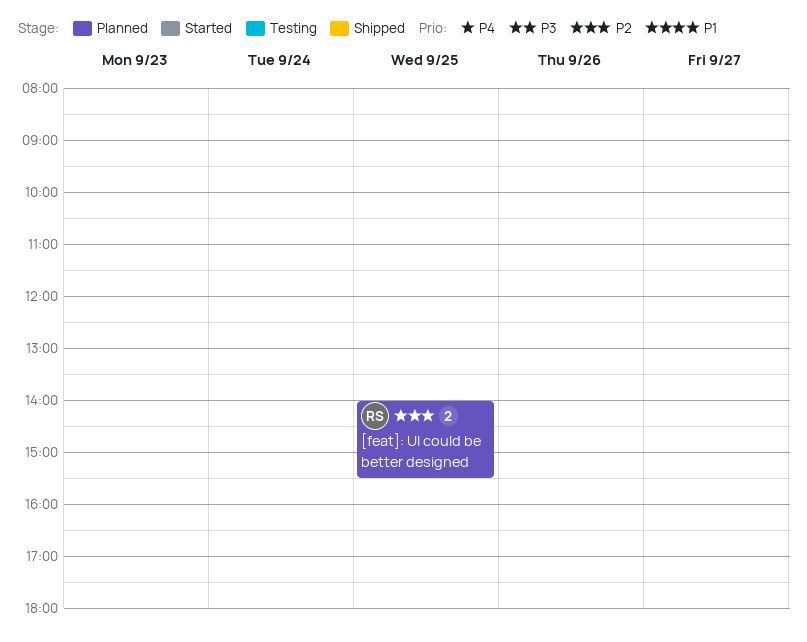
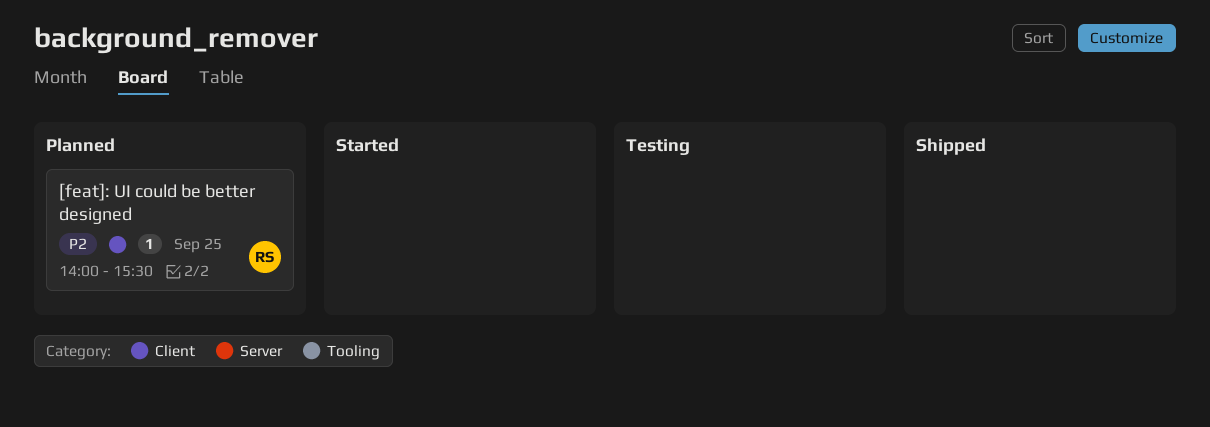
[feat]: UI could be better designed, estimate: 2 -> 1

